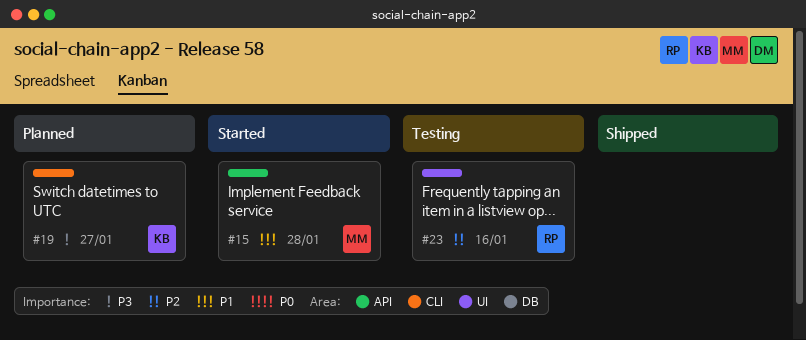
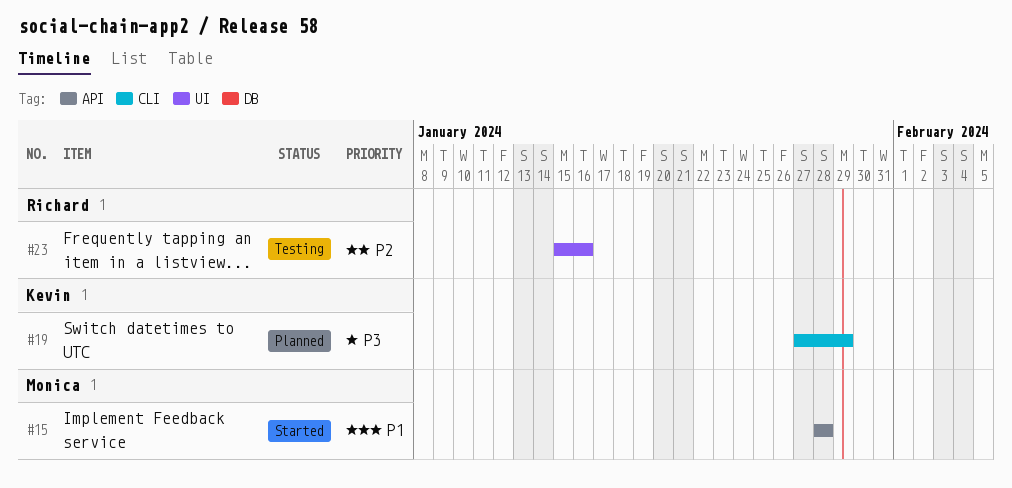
#19, due: Jan 27 -> Jan 29

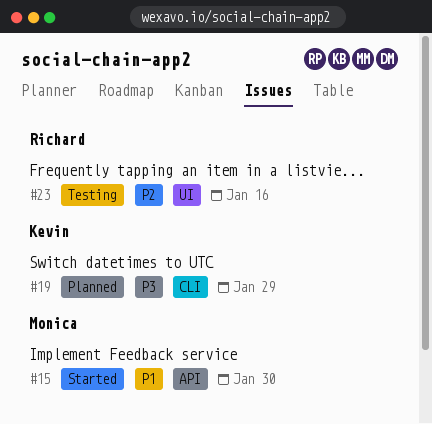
#15, due: Jan 28 -> Jan 30

